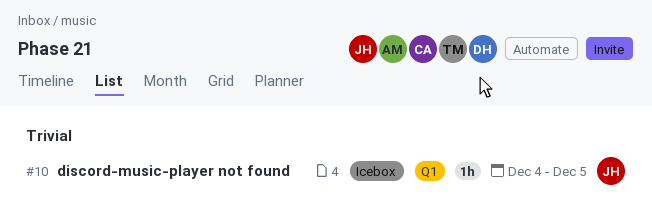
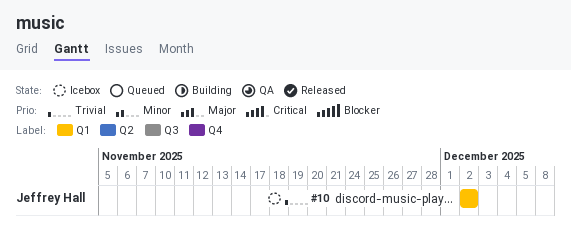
#10, start: Dec 4 -> Dec 2
#10, due: Dec 5 -> Dec 2

